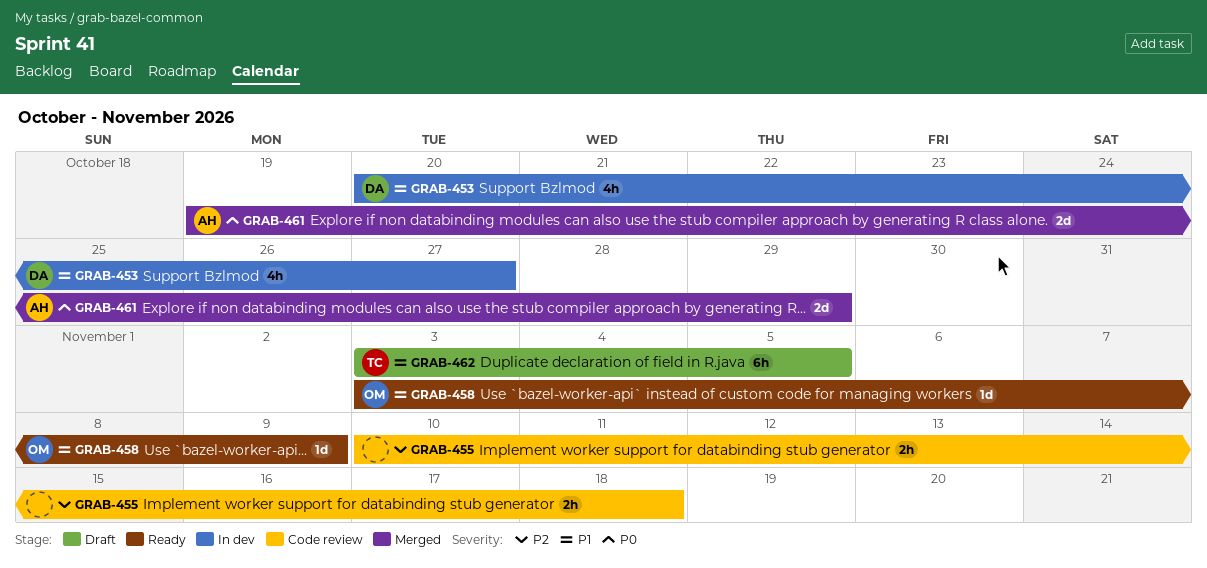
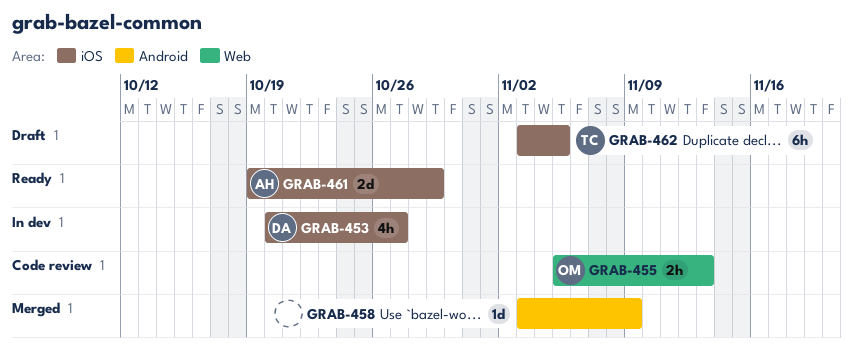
GRAB-455, owner: none -> OM
GRAB-455, start: Nov 10 -> Nov 5
GRAB-455, due: Nov 18 -> Nov 13
GRAB-458, status: Ready -> Merged
GRAB-458, owner: OM -> none
GRAB-461, status: Merged -> Ready

